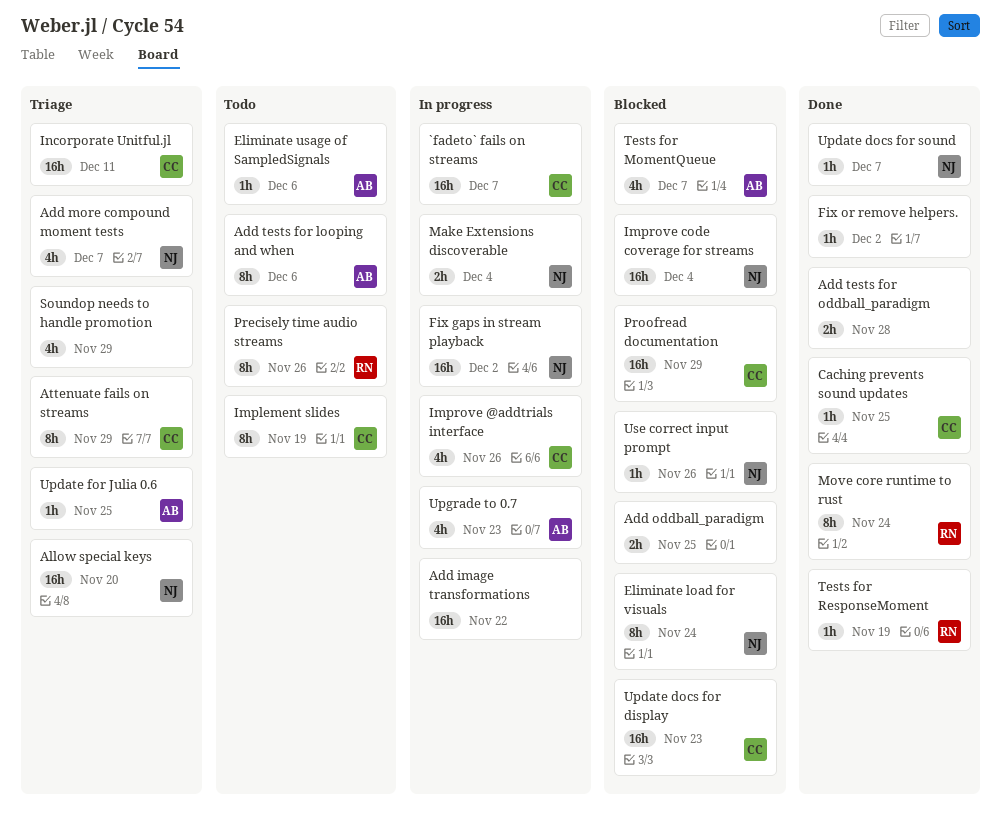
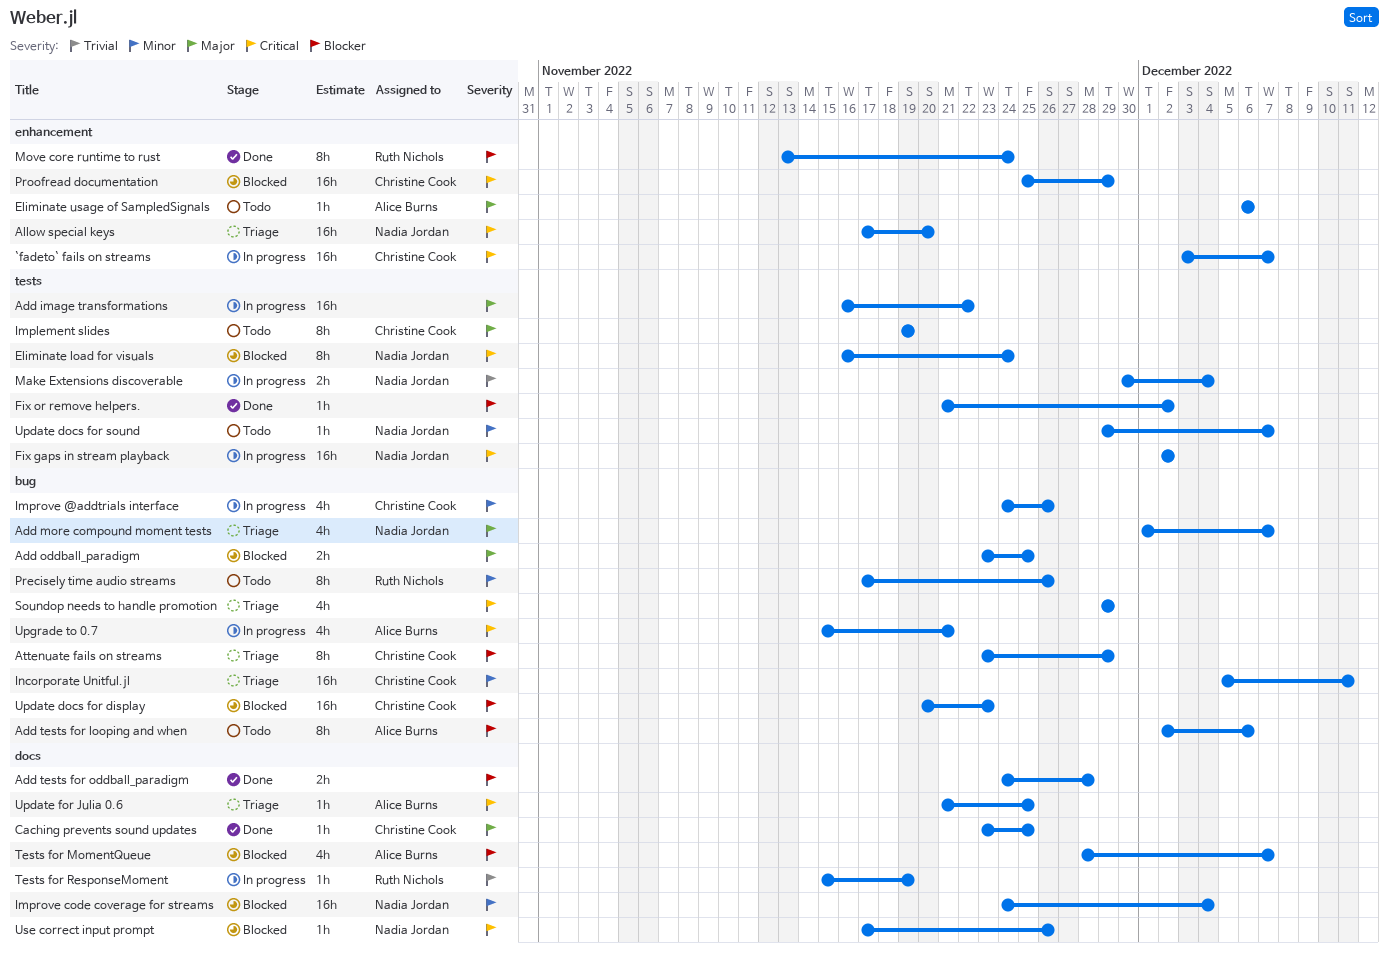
Tests for ResponseMoment, status: Done -> In progress
Update docs for sound, status: Done -> Todo
Upgrade to 0.7, due: Nov 23 -> Nov 21

